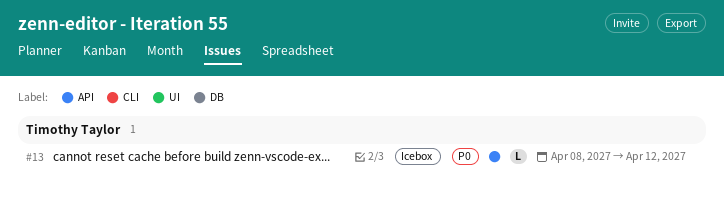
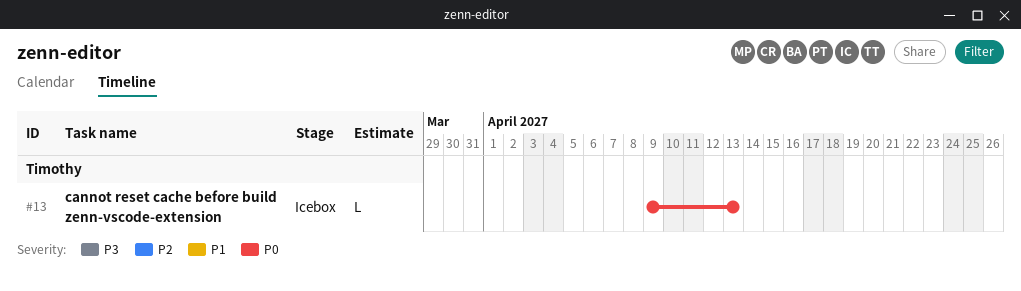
#13, start: Apr 8 -> Apr 9
#13, due: Apr 12 -> Apr 13

